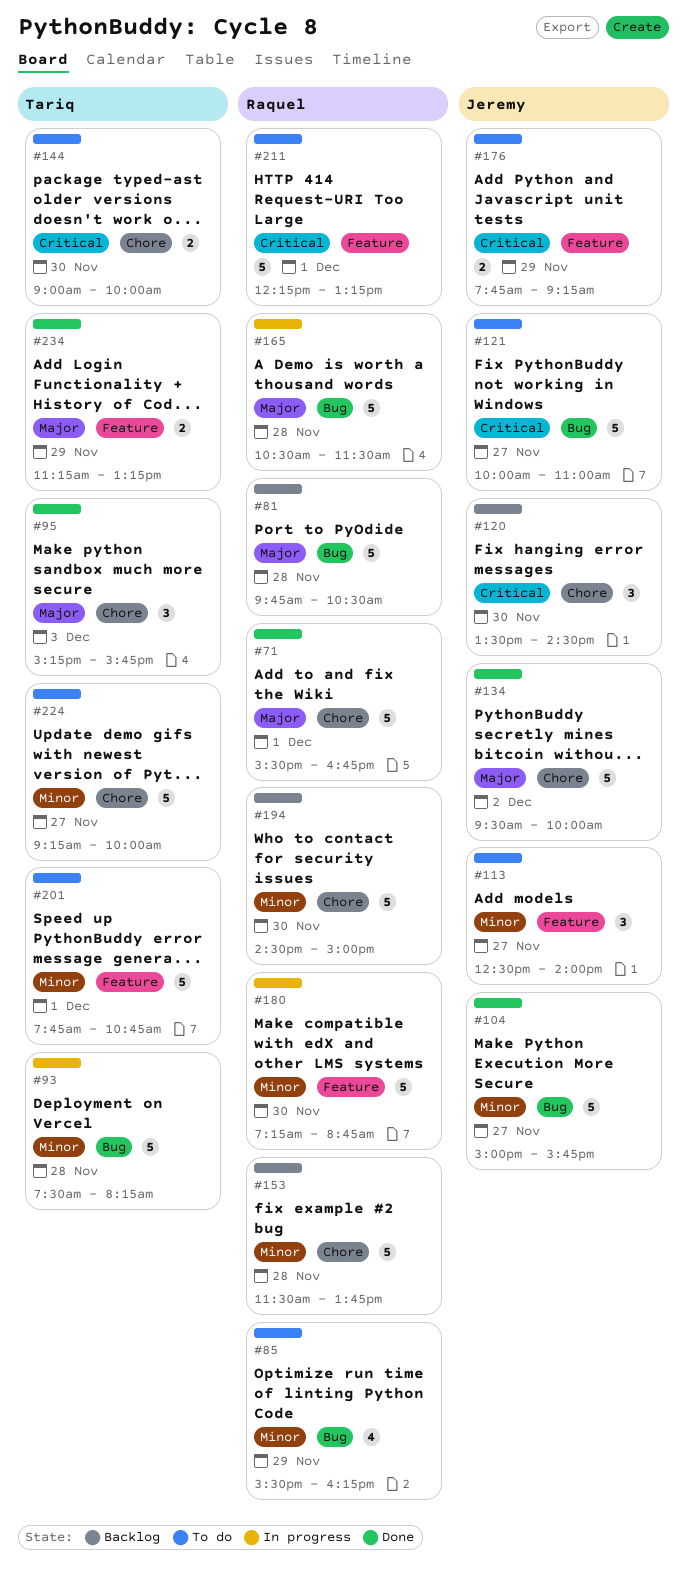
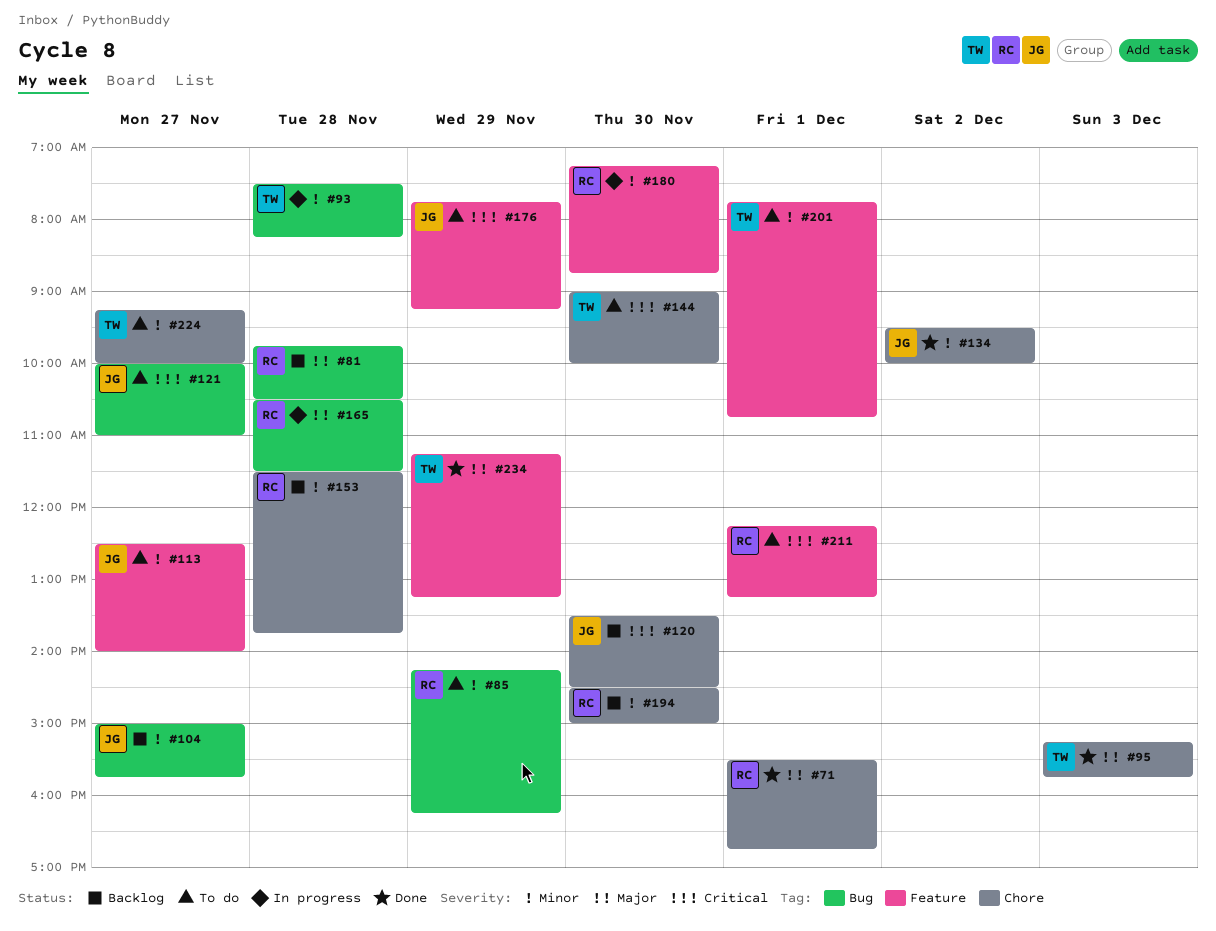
#85, begins: 15:30 -> 14:15
#104, status: Done -> Backlog
#134, priority: Major -> Minor

